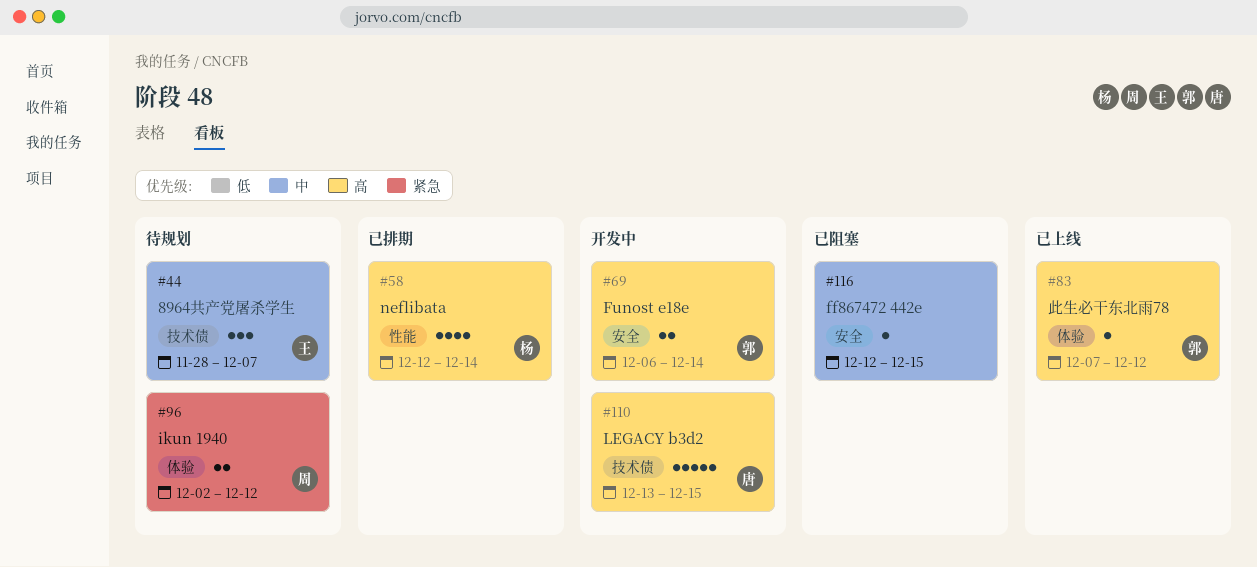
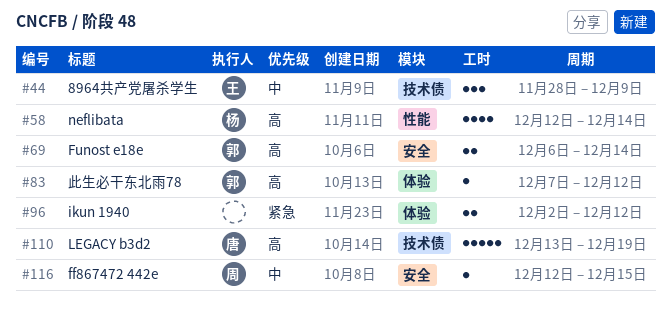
#44, due: Dec 7 -> Dec 9
#96, owner: 周 -> none
#110, due: Dec 15 -> Dec 19
#116, owner: none -> 周

